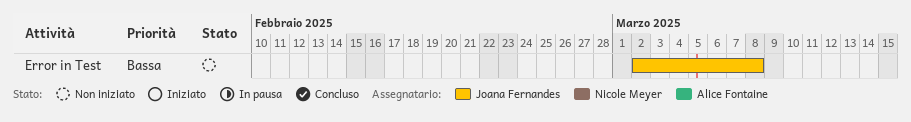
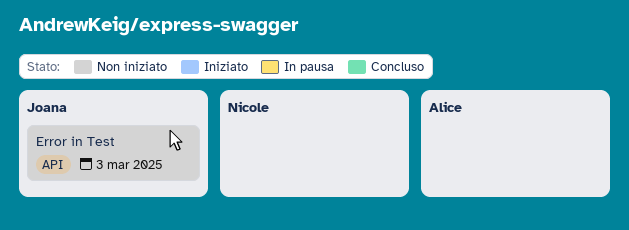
Error in Test, due: Mar 8 -> Mar 3

